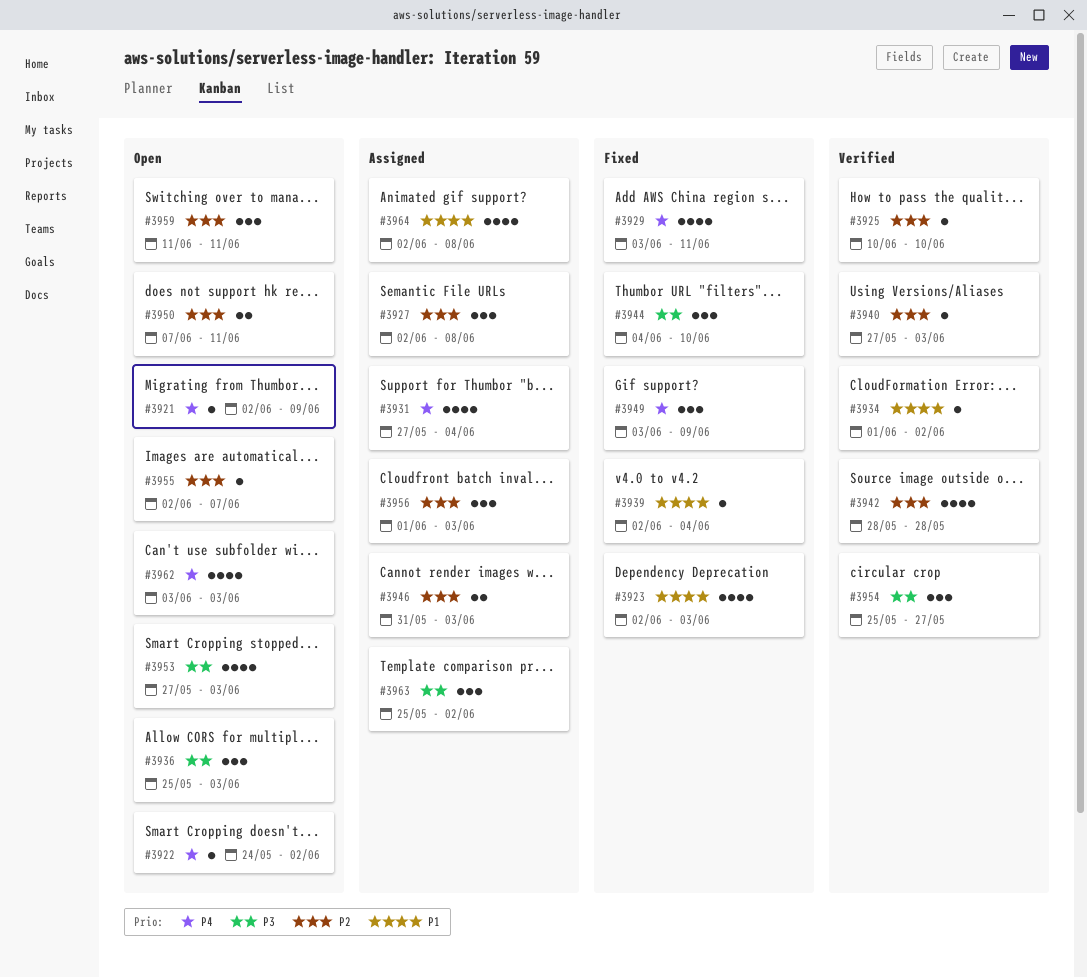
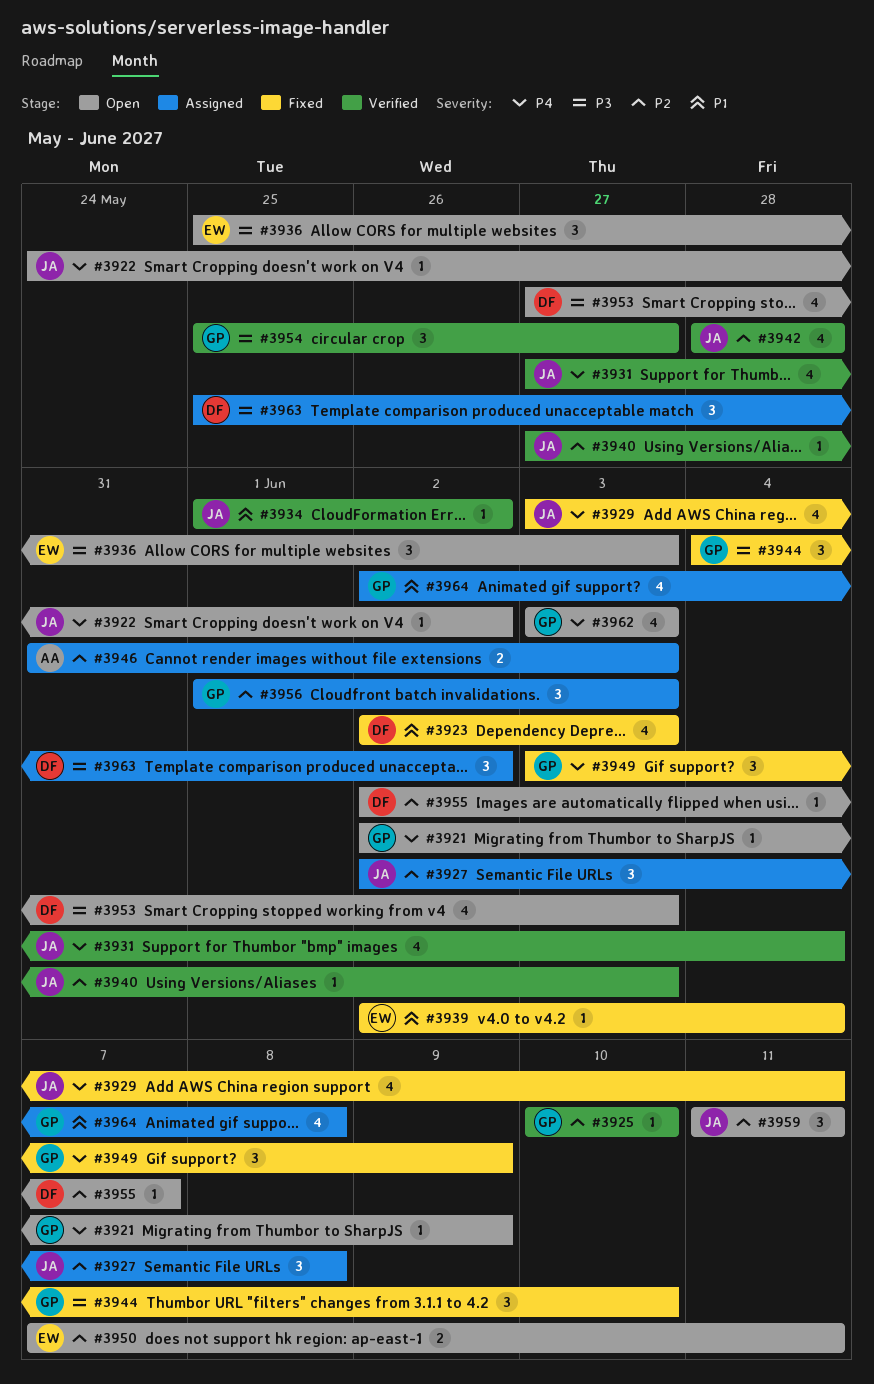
#3931, status: Assigned -> Verified

